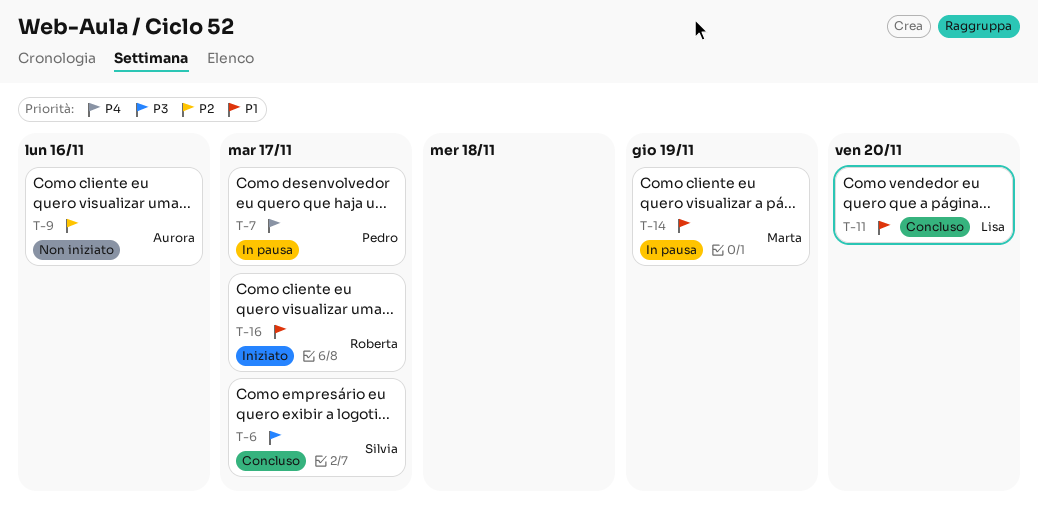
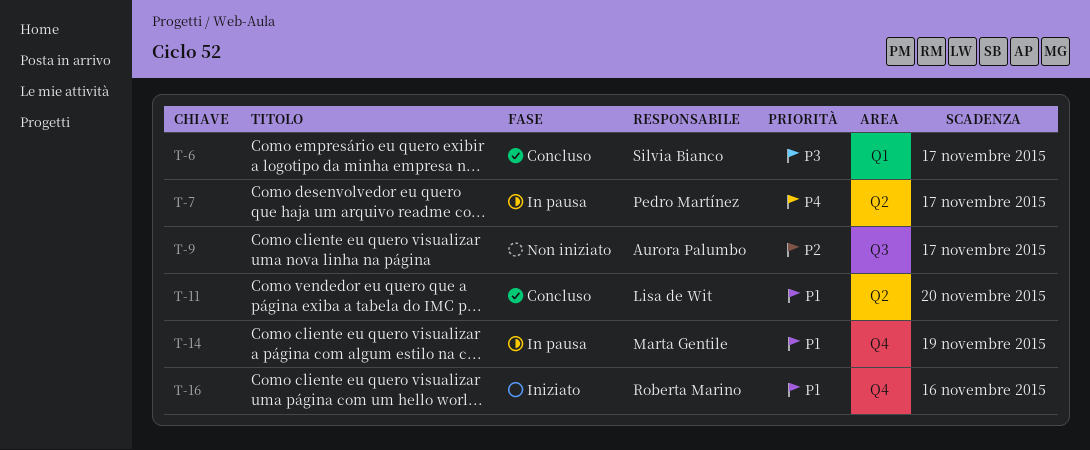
T-9, due: Nov 16 -> Nov 17
T-16, due: Nov 17 -> Nov 16

